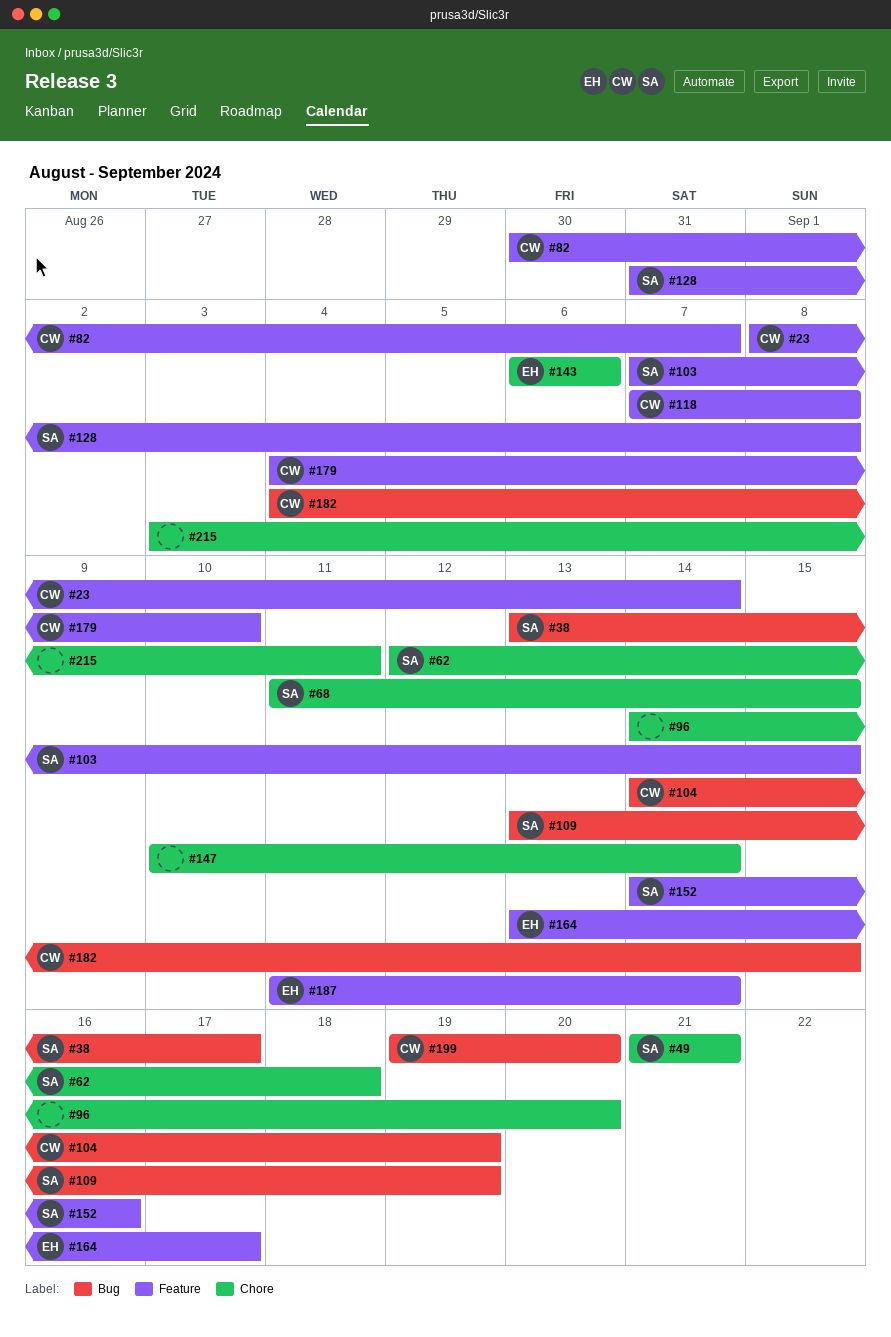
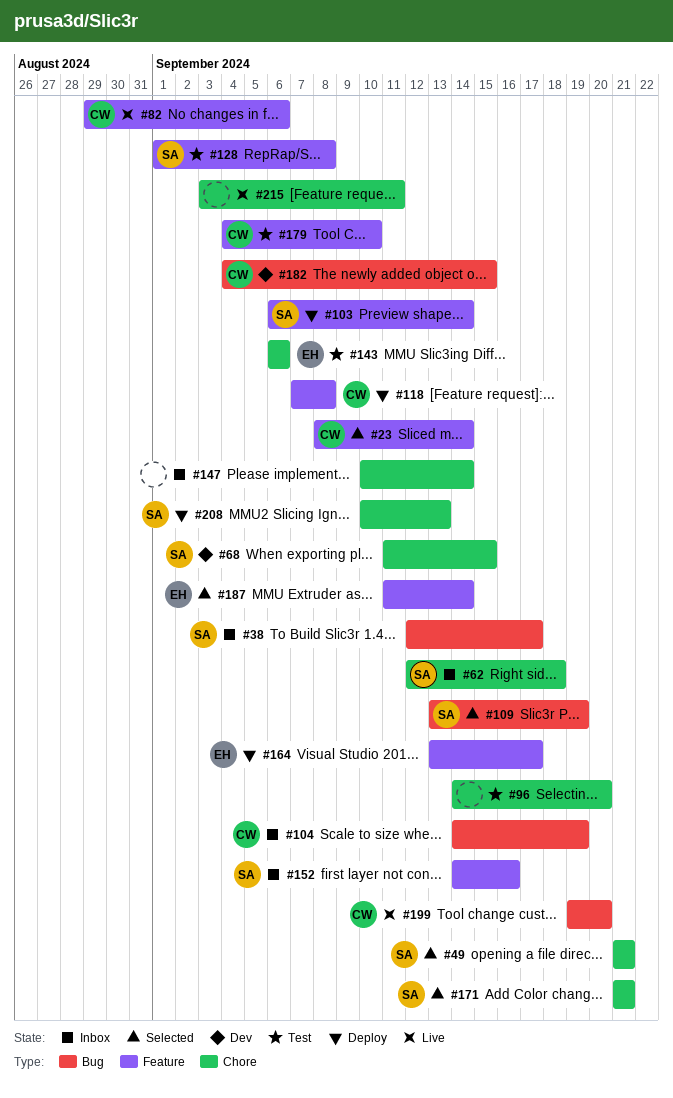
#38, start: Sep 13 -> Sep 12
#82, start: Aug 30 -> Aug 29
#82, due: Sep 7 -> Sep 6
#103, start: Sep 7 -> Sep 6
#103, due: Sep 15 -> Sep 14
#128, start: Aug 31 -> Sep 1
#171: none -> present
#208: none -> present

